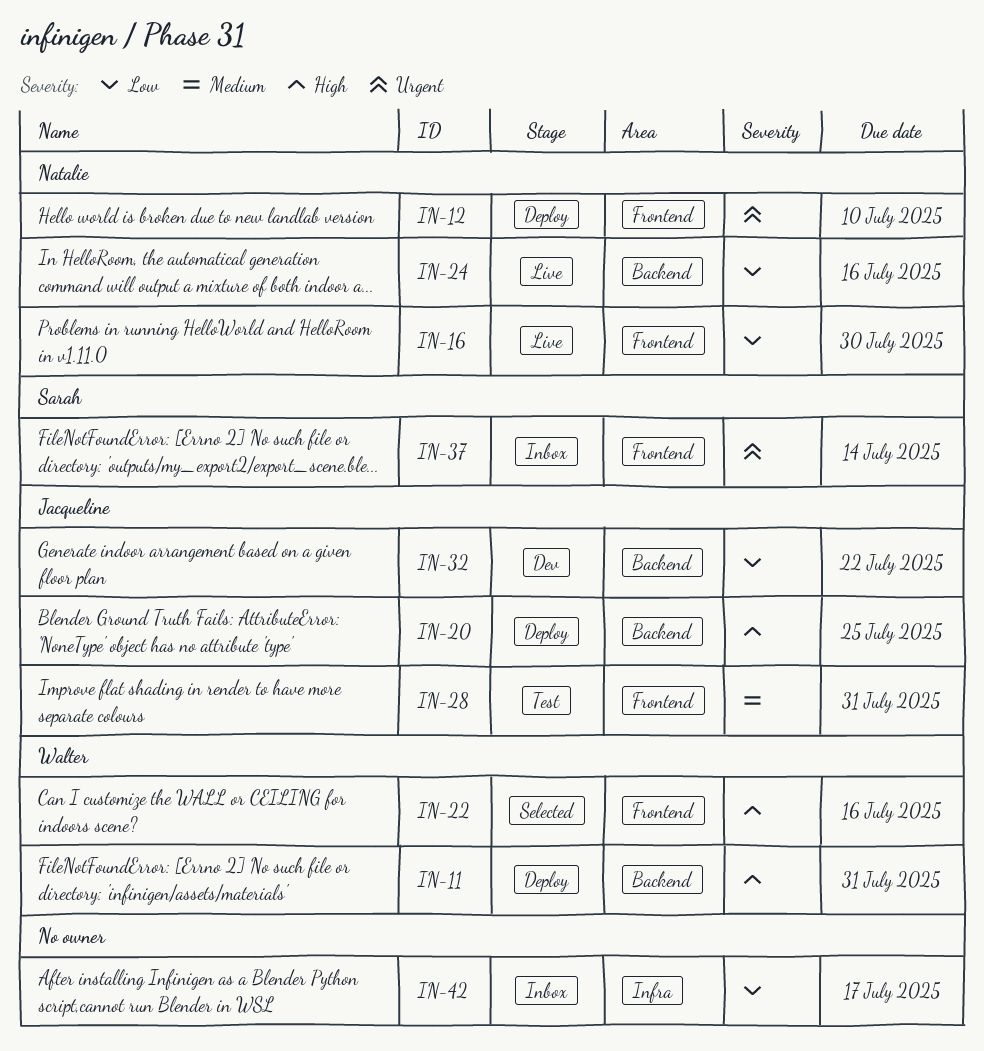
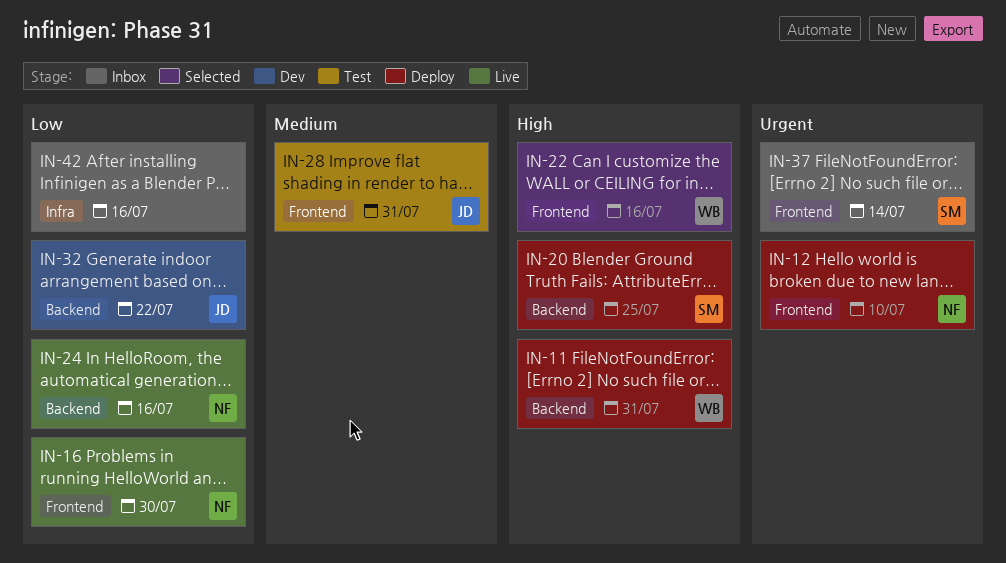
IN-20, owner: Jacqueline -> Sarah
IN-42, due: Jul 17 -> Jul 16

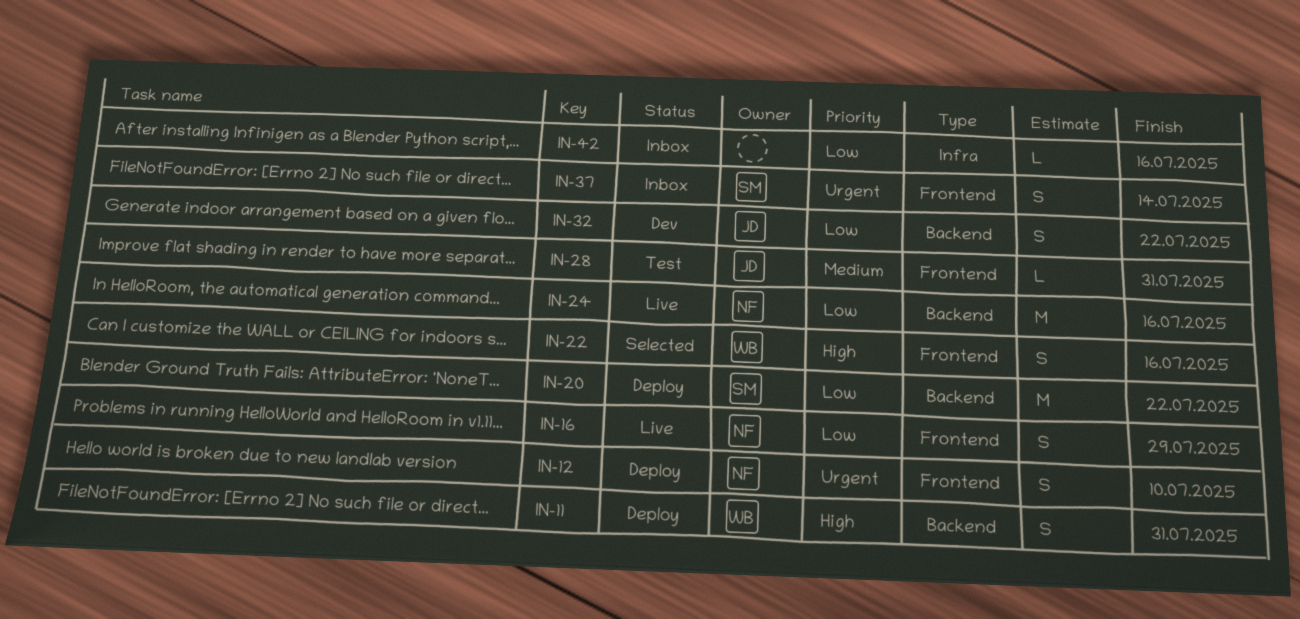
IN-16, due: Jul 30 -> Jul 29
IN-20, priority: High -> Low
IN-20, due: Jul 25 -> Jul 22

